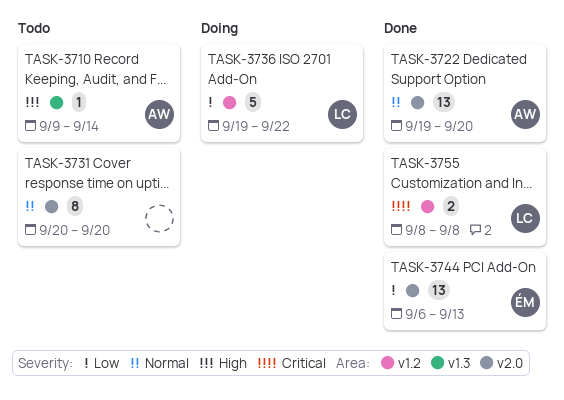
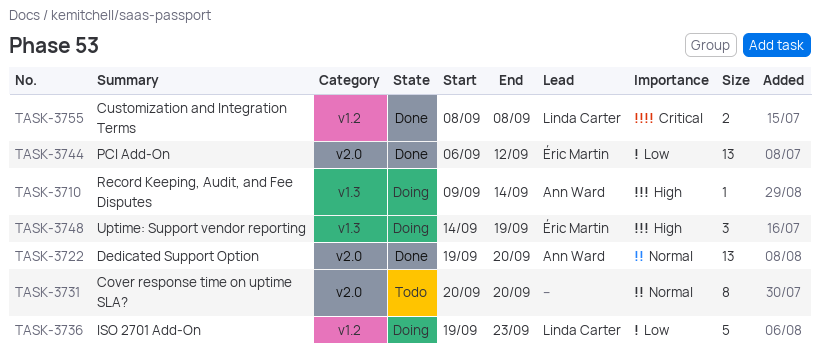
TASK-3710, status: Todo -> Doing
TASK-3736, due: Sep 22 -> Sep 23
TASK-3744, due: Sep 13 -> Sep 12
TASK-3748: none -> present

